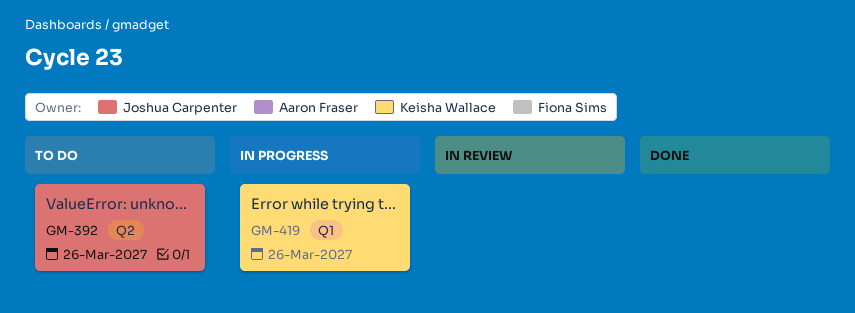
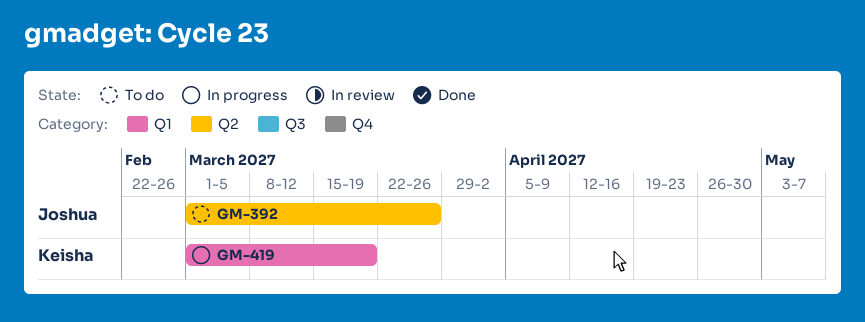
GM-419, due: Mar 26 -> Mar 19

